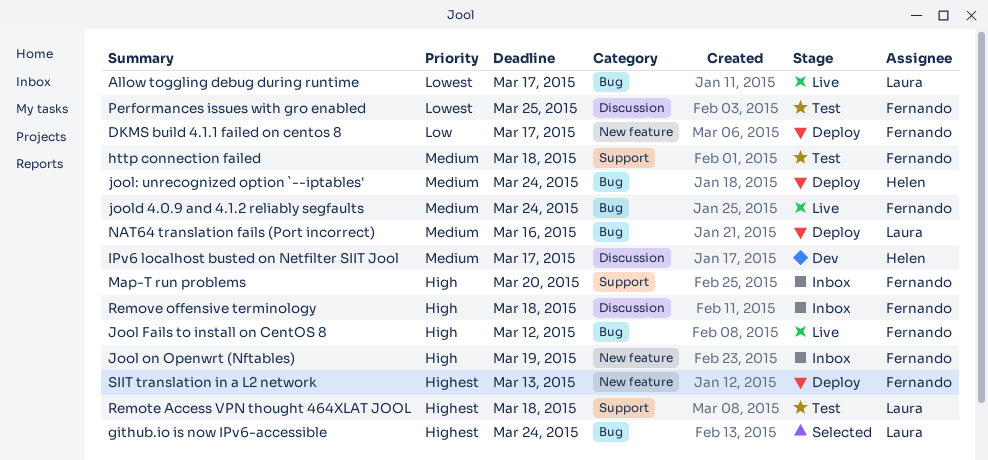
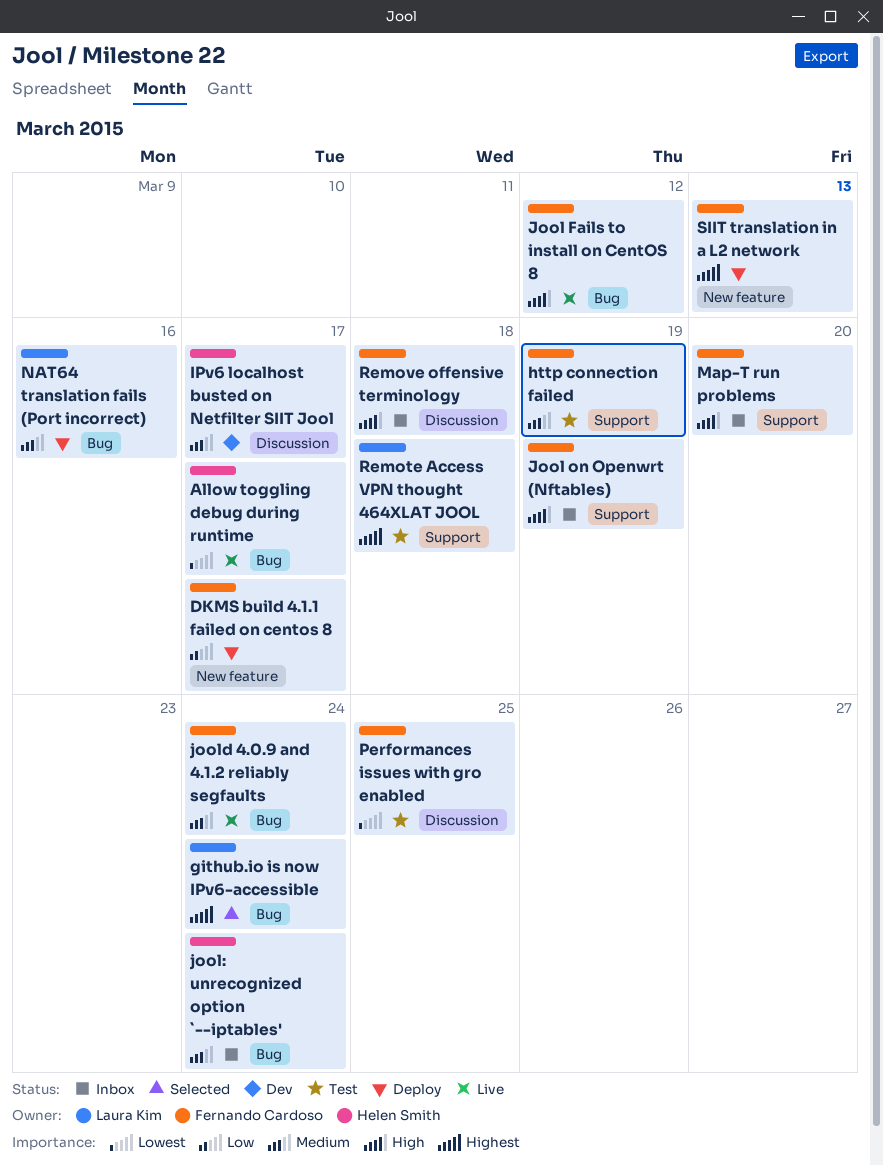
Allow toggling debug during runtime, owner: Laura Kim -> Helen Smith
http connection failed, due: Mar 18 -> Mar 19
Jool on Openwrt (Nftables), label: New feature -> Support
jool: unrecognized option `--iptables', status: Deploy -> Inbox

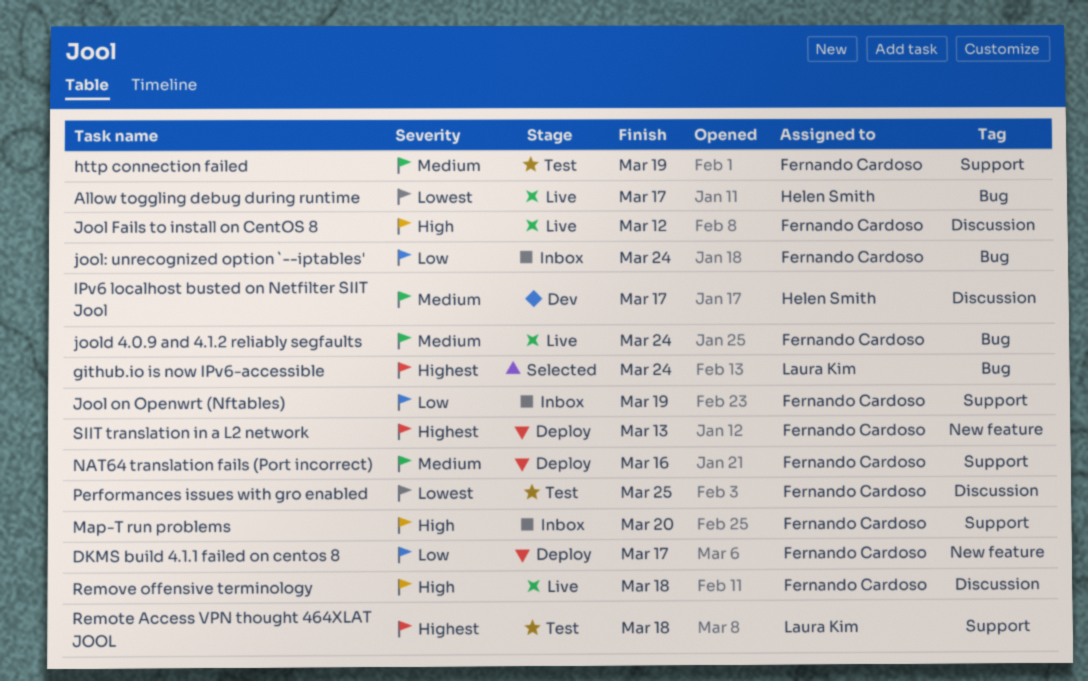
Jool Fails to install on CentOS 8, label: Bug -> Discussion
Jool on Openwrt (Nftables), priority: High -> Low
jool: unrecognized option `--iptables', owner: Helen Smith -> Fernando Cardoso
jool: unrecognized option `--iptables', priority: Medium -> Low
NAT64 translation fails (Port incorrect), owner: Laura Kim -> Fernando Cardoso
NAT64 translation fails (Port incorrect), label: Bug -> Support
Remove offensive terminology, status: Inbox -> Live

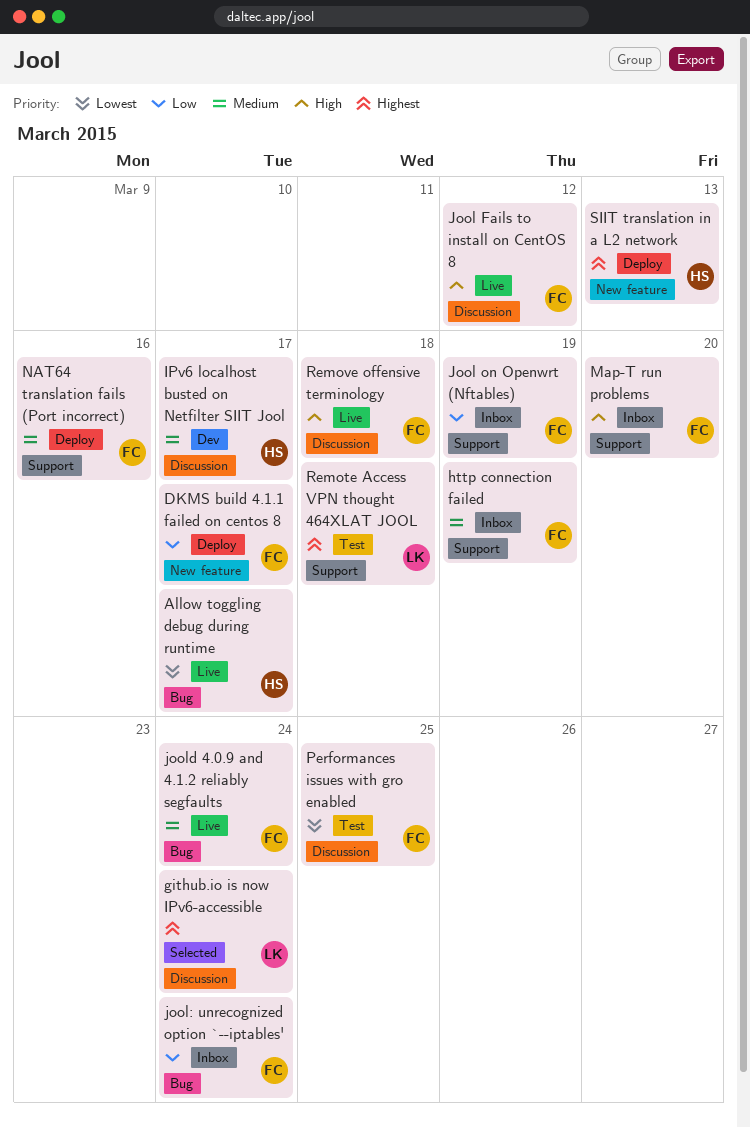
github.io is now IPv6-accessible, label: Bug -> Discussion
http connection failed, status: Test -> Inbox
SIIT translation in a L2 network, owner: Fernando Cardoso -> Helen Smith

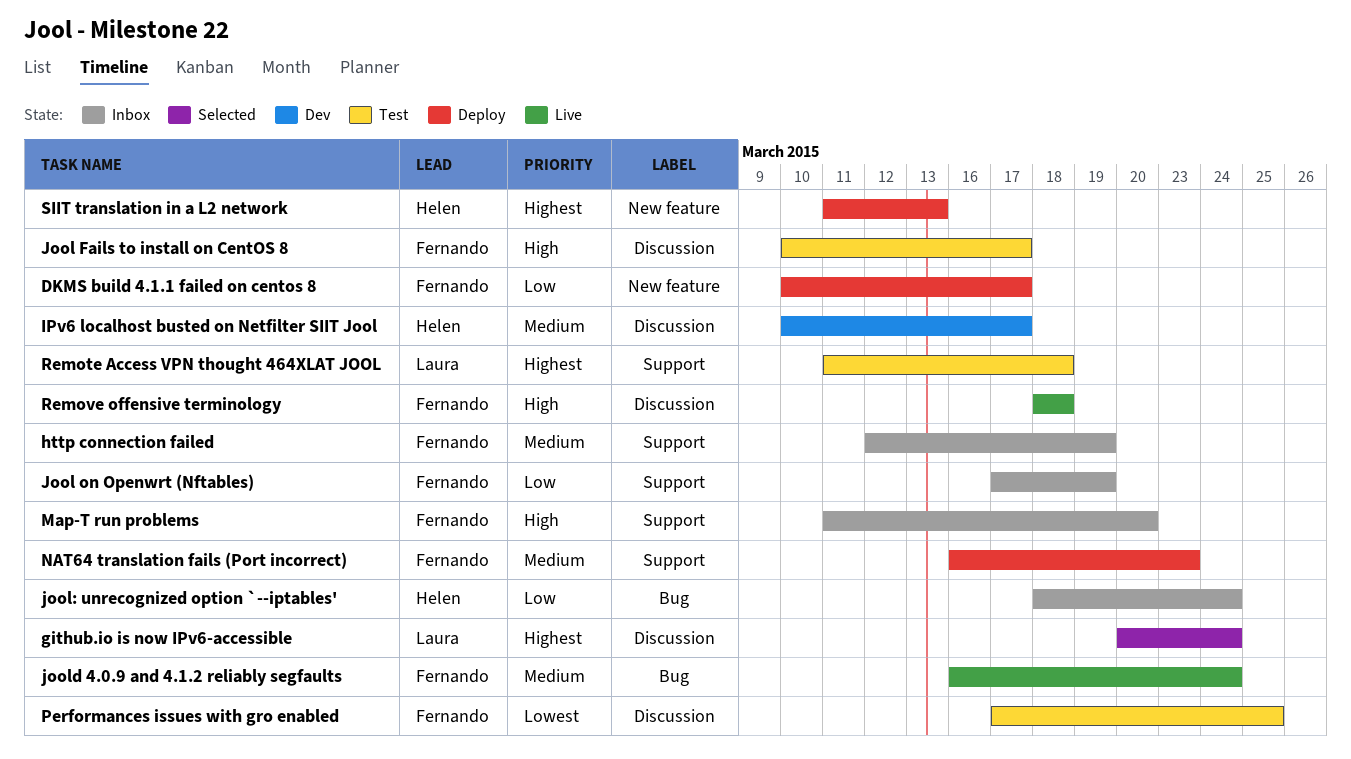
Allow toggling debug during runtime: present -> none
Jool Fails to install on CentOS 8, status: Live -> Test
Jool Fails to install on CentOS 8, due: Mar 12 -> Mar 17
jool: unrecognized option `--iptables', owner: Fernando -> Helen
NAT64 translation fails (Port incorrect), due: Mar 16 -> Mar 23

